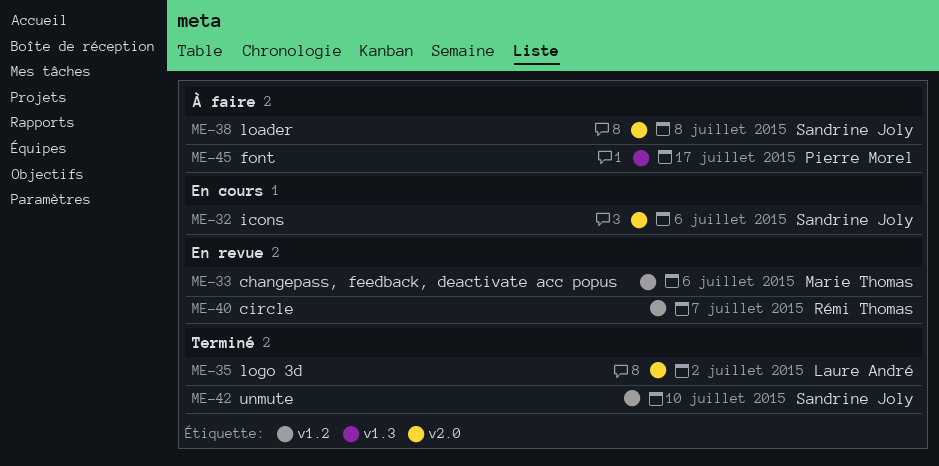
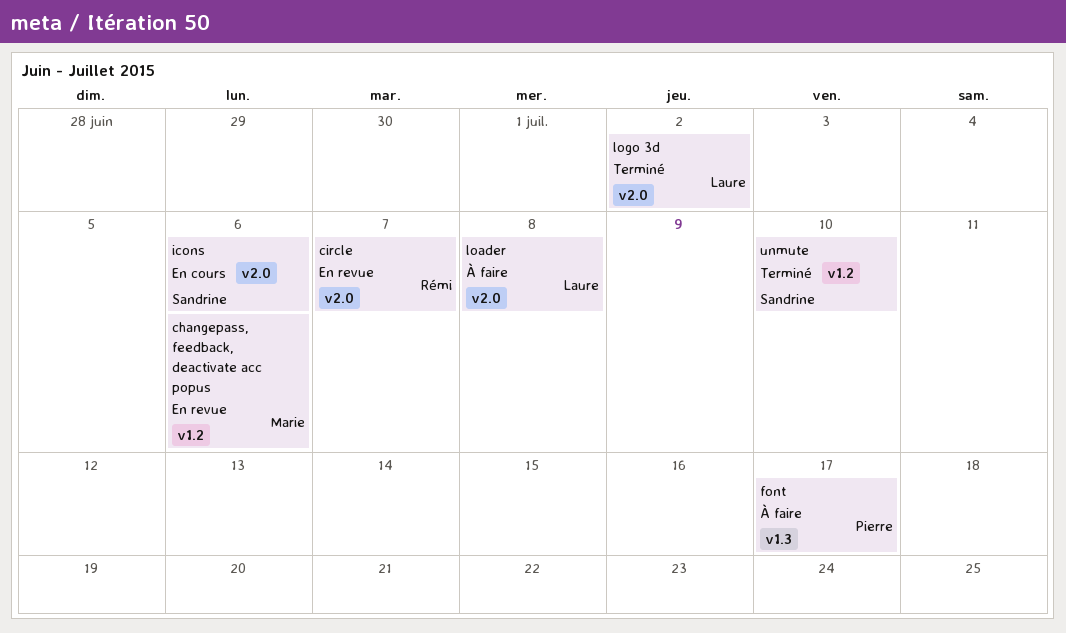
circle, label: v1.2 -> v2.0
loader, owner: Sandrine Joly -> Laure André

